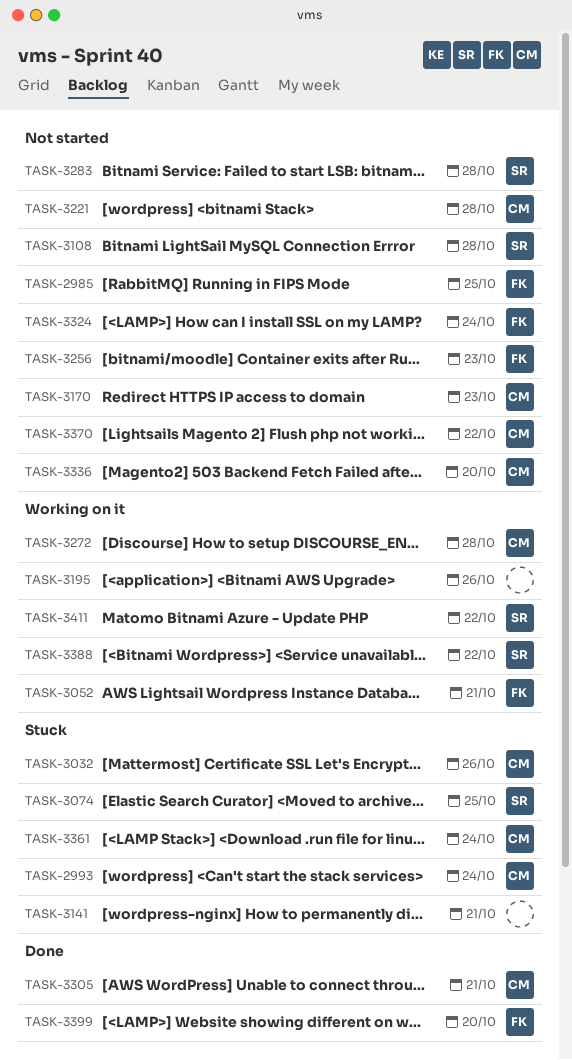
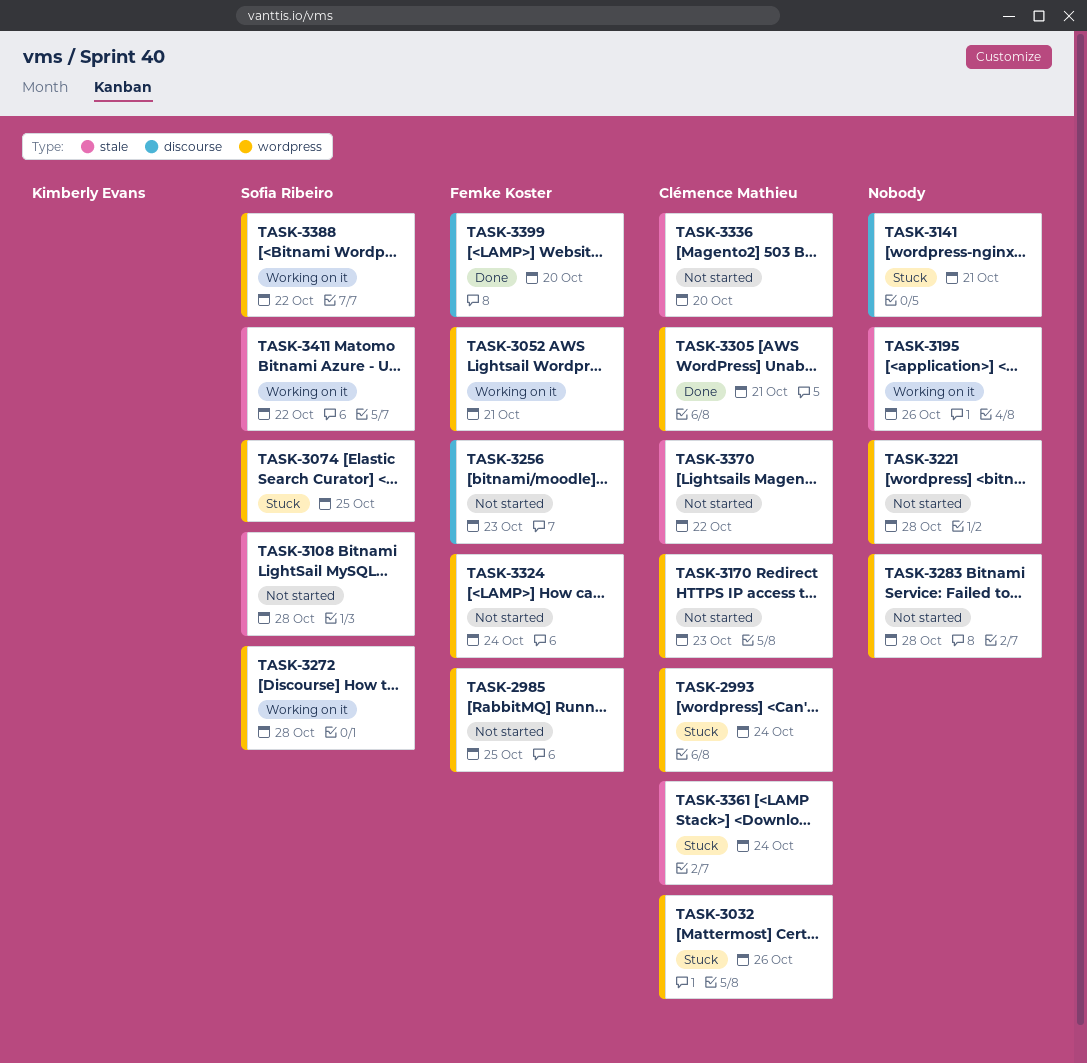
TASK-3221, owner: Clémence Mathieu -> none
TASK-3272, owner: Clémence Mathieu -> Sofia Ribeiro
TASK-3283, owner: Sofia Ribeiro -> none

